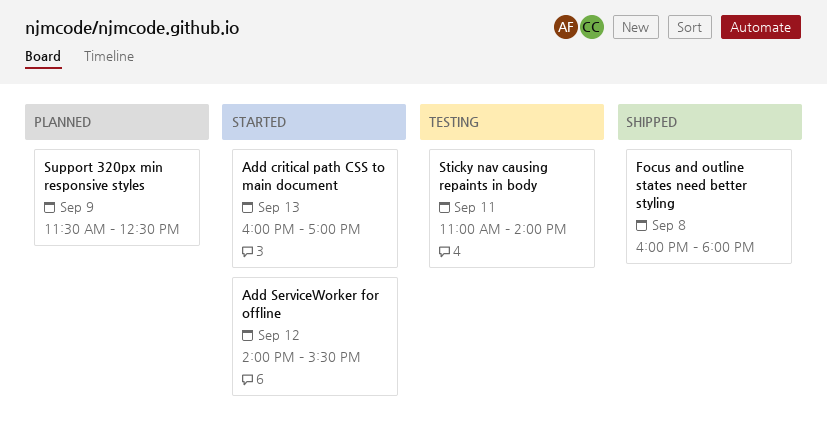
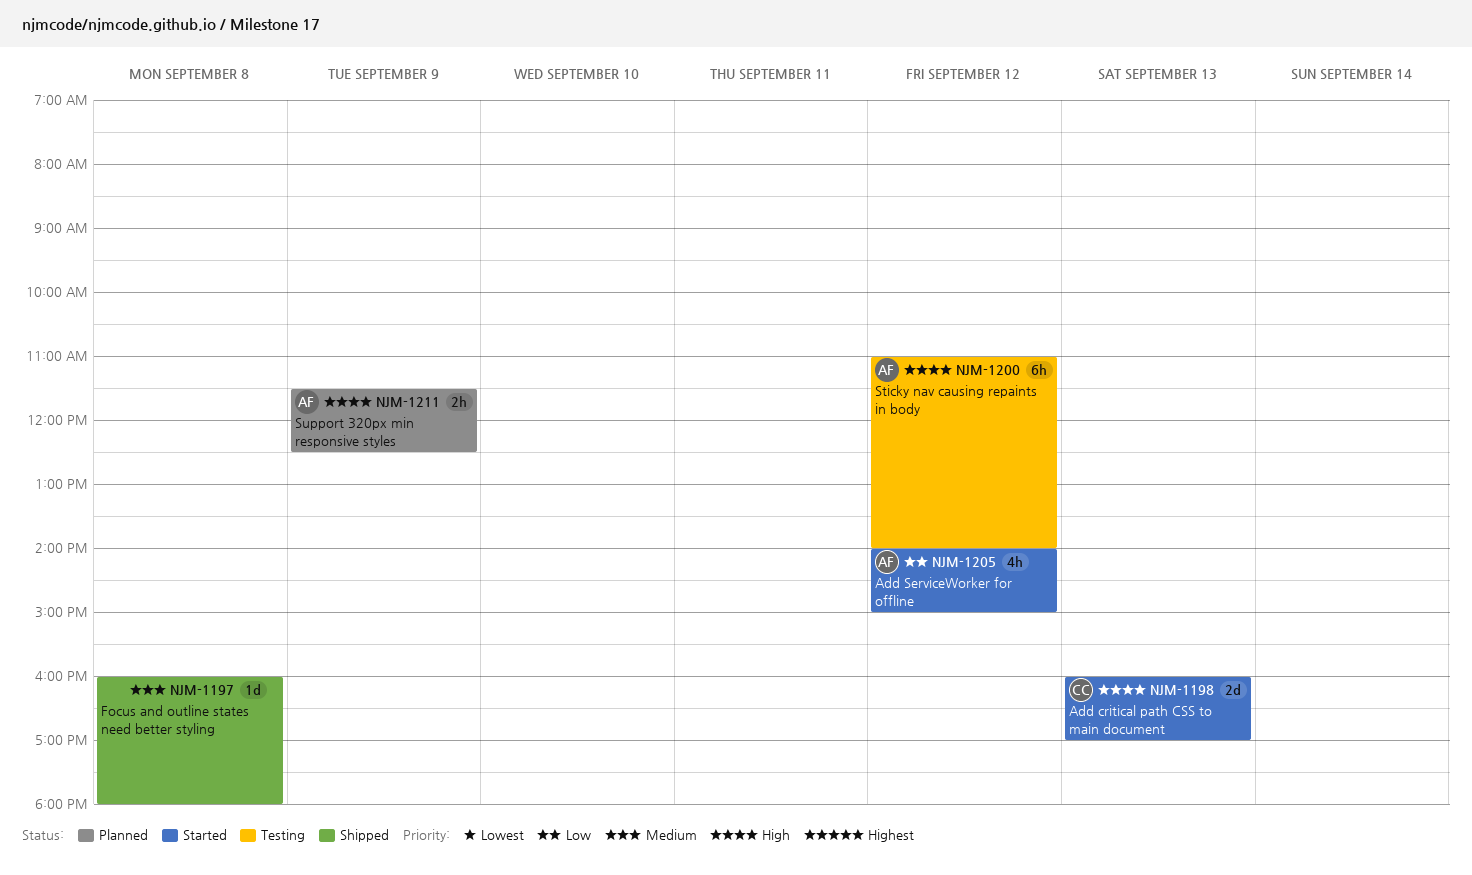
Add ServiceWorker for offline, ends: 15:30 -> 15:00
Sticky nav causing repaints in body, day: Sep 11 -> Sep 12

